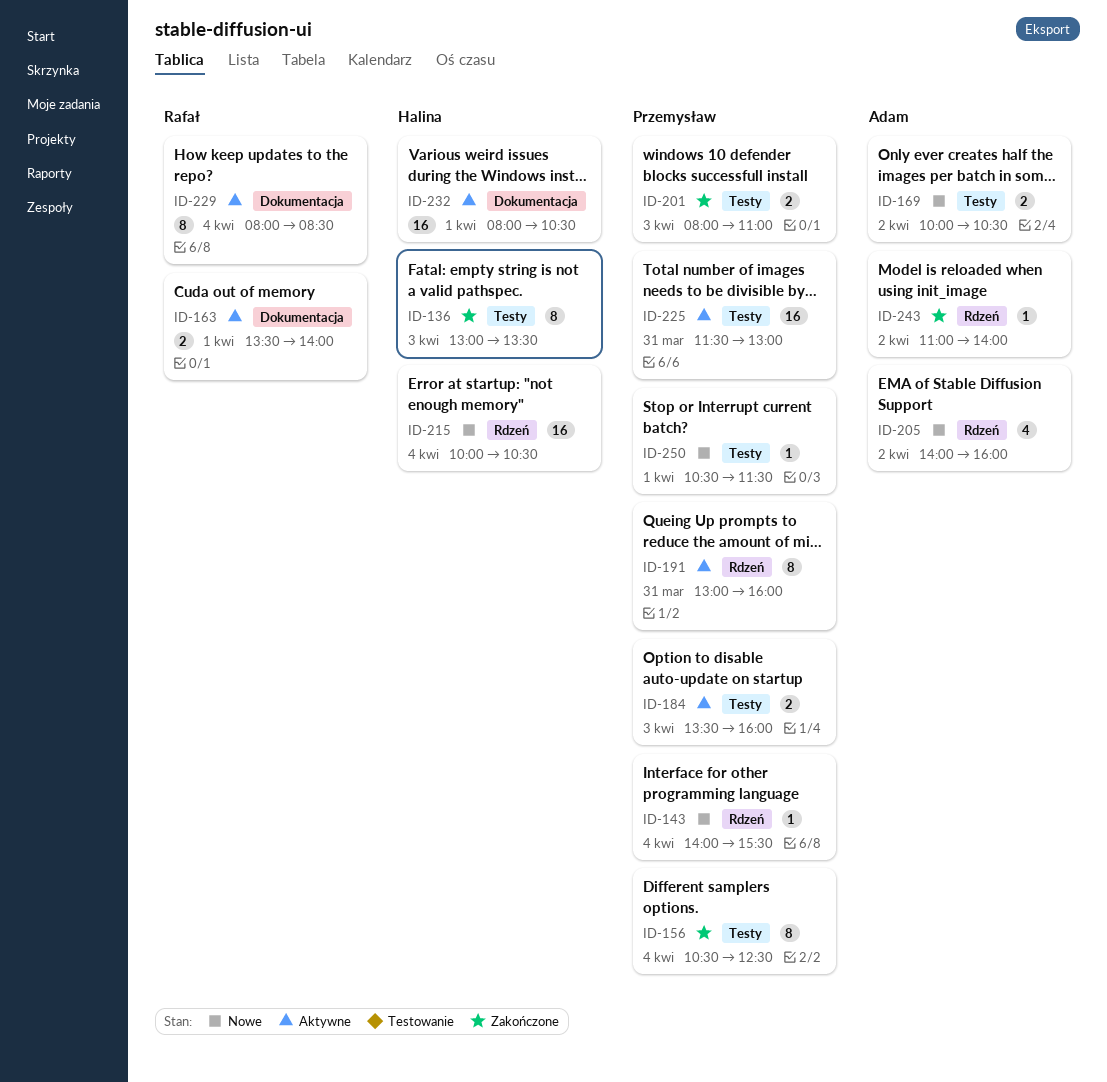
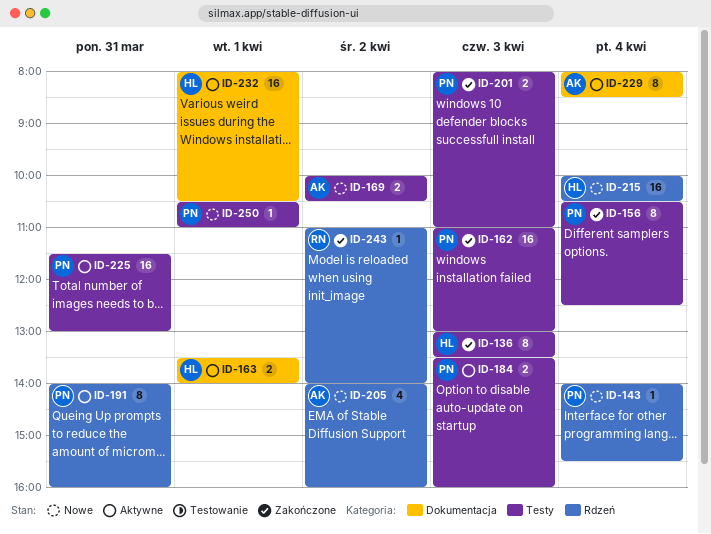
ID-162: none -> present
ID-163, owner: Rafał -> Halina
ID-191, begins: 13:00 -> 14:00
ID-229, owner: Rafał -> Adam
ID-243, owner: Adam -> Rafał
ID-250, ends: 11:30 -> 11:00

